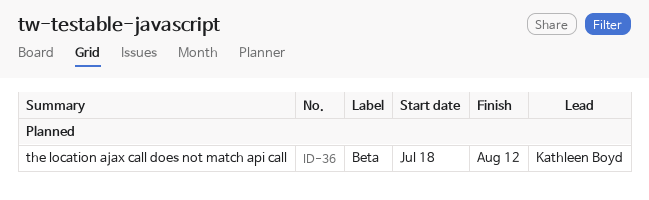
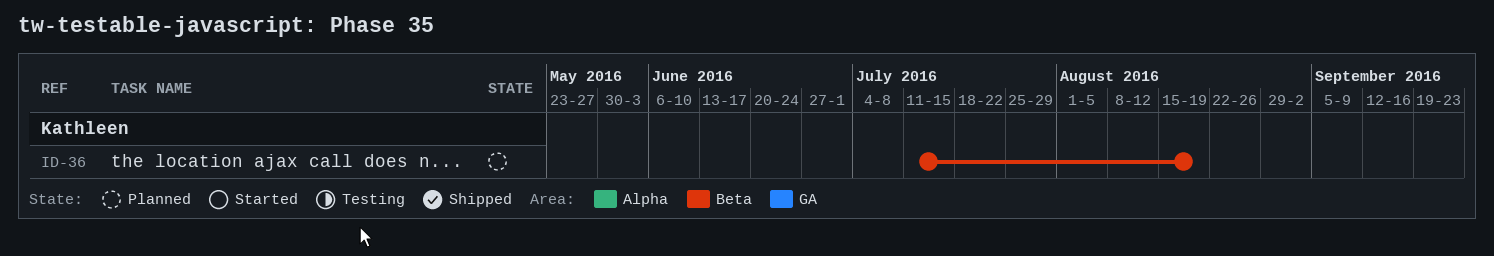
ID-36, start: Jul 18 -> Jul 11
ID-36, due: Aug 12 -> Aug 19

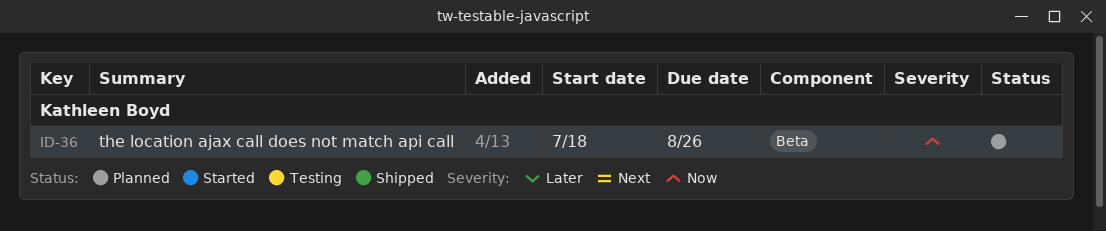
ID-36, start: Jul 11 -> Jul 18
ID-36, due: Aug 19 -> Aug 26

